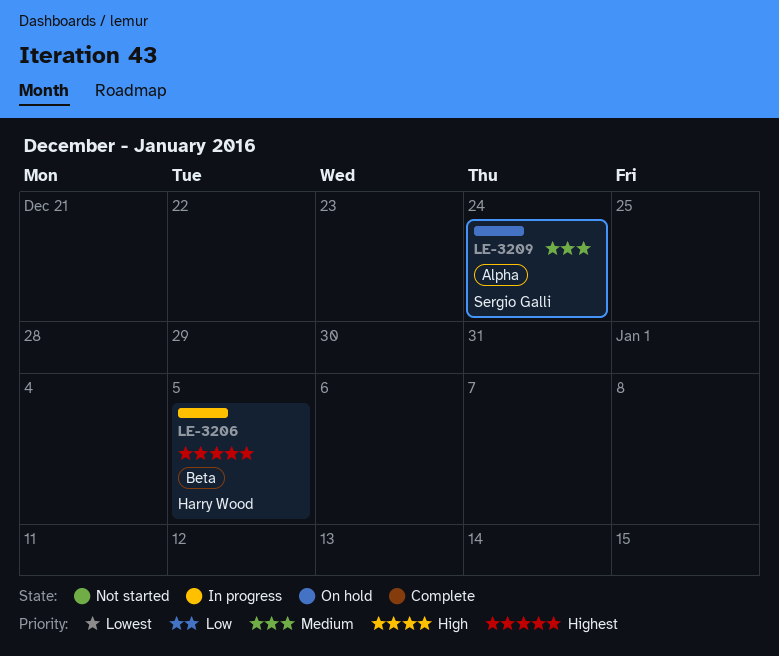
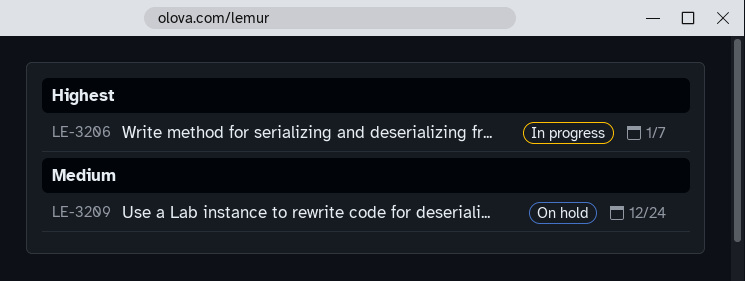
LE-3206, due: Jan 5 -> Jan 7

